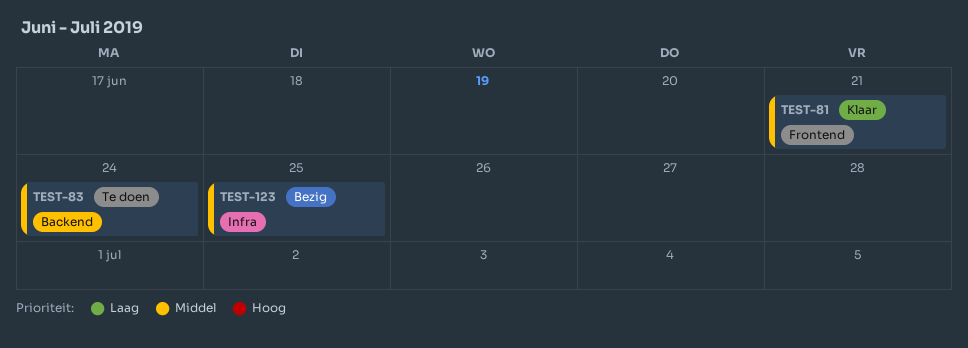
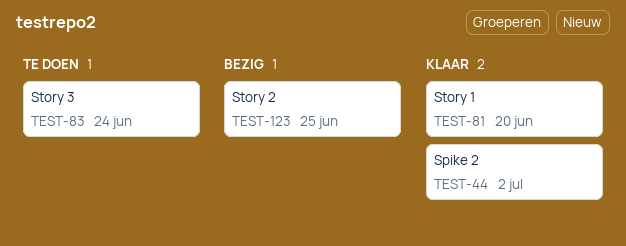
TEST-44: none -> present
TEST-81, due: Jun 21 -> Jun 20

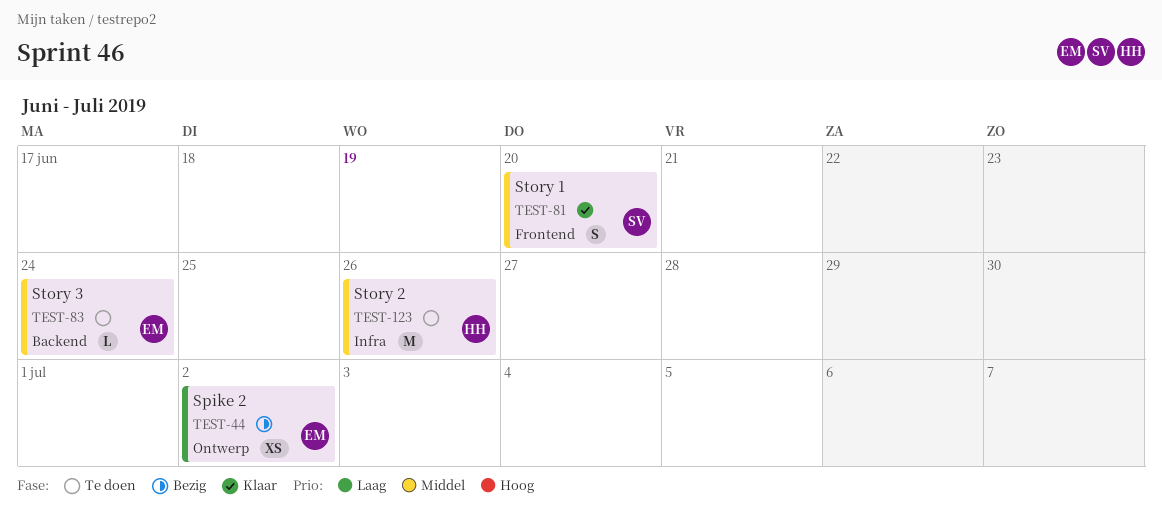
TEST-44, status: Klaar -> Bezig
TEST-123, status: Bezig -> Te doen
TEST-123, due: Jun 25 -> Jun 26

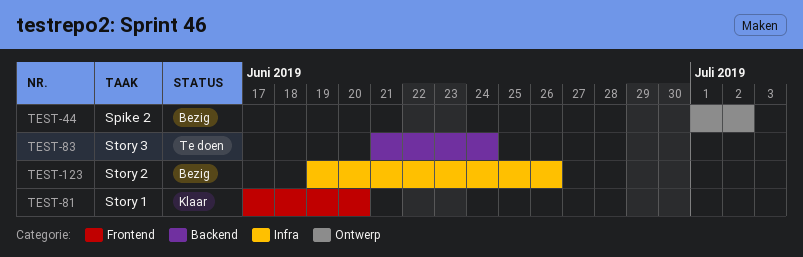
TEST-123, status: Te doen -> Bezig

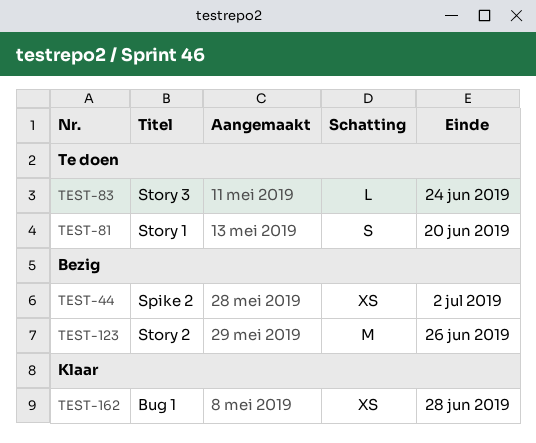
TEST-81, status: Klaar -> Te doen
TEST-162: none -> present

